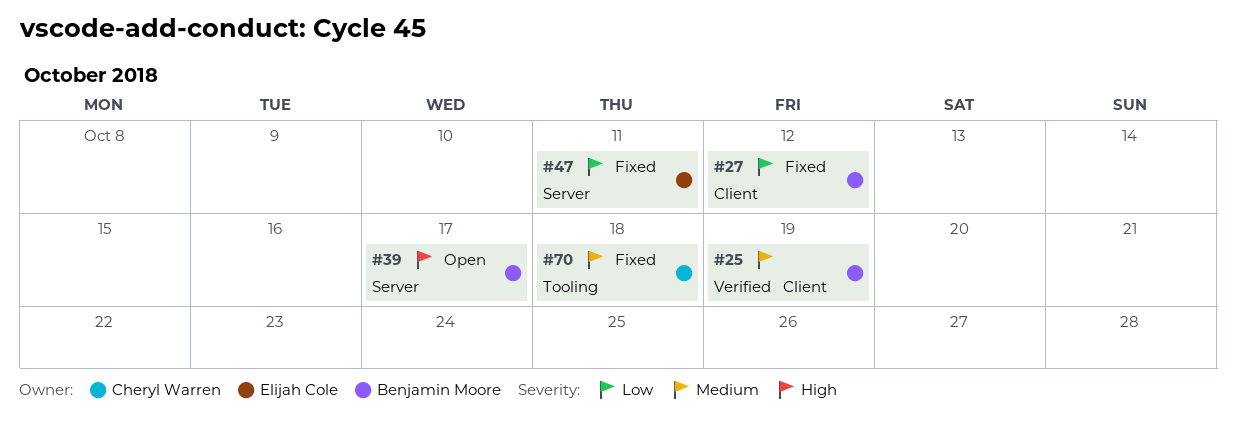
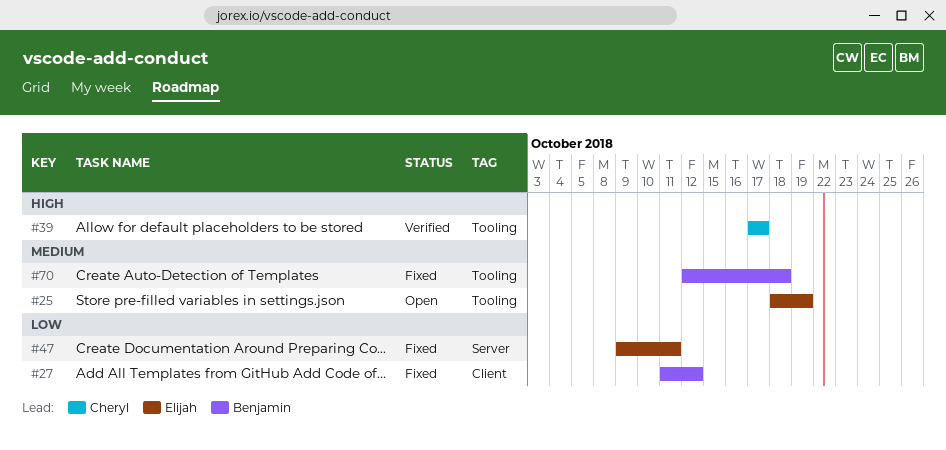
#25, status: Verified -> Open
#25, owner: Benjamin Moore -> Elijah Cole
#25, label: Client -> Tooling
#39, status: Open -> Verified
#39, owner: Benjamin Moore -> Cheryl Warren
#39, label: Server -> Tooling
#70, owner: Cheryl Warren -> Benjamin Moore

